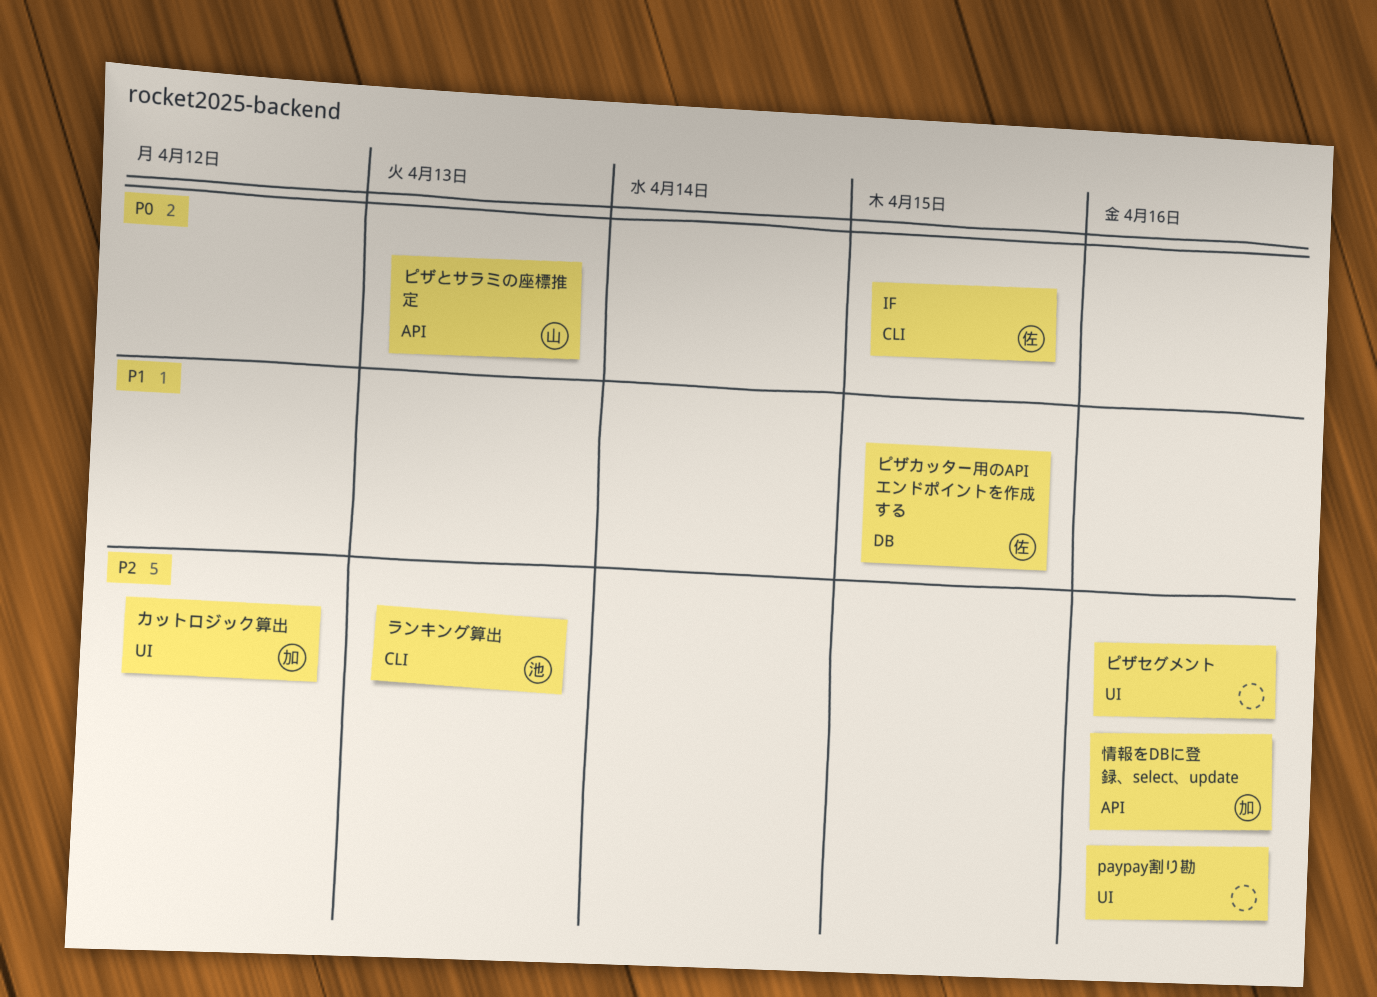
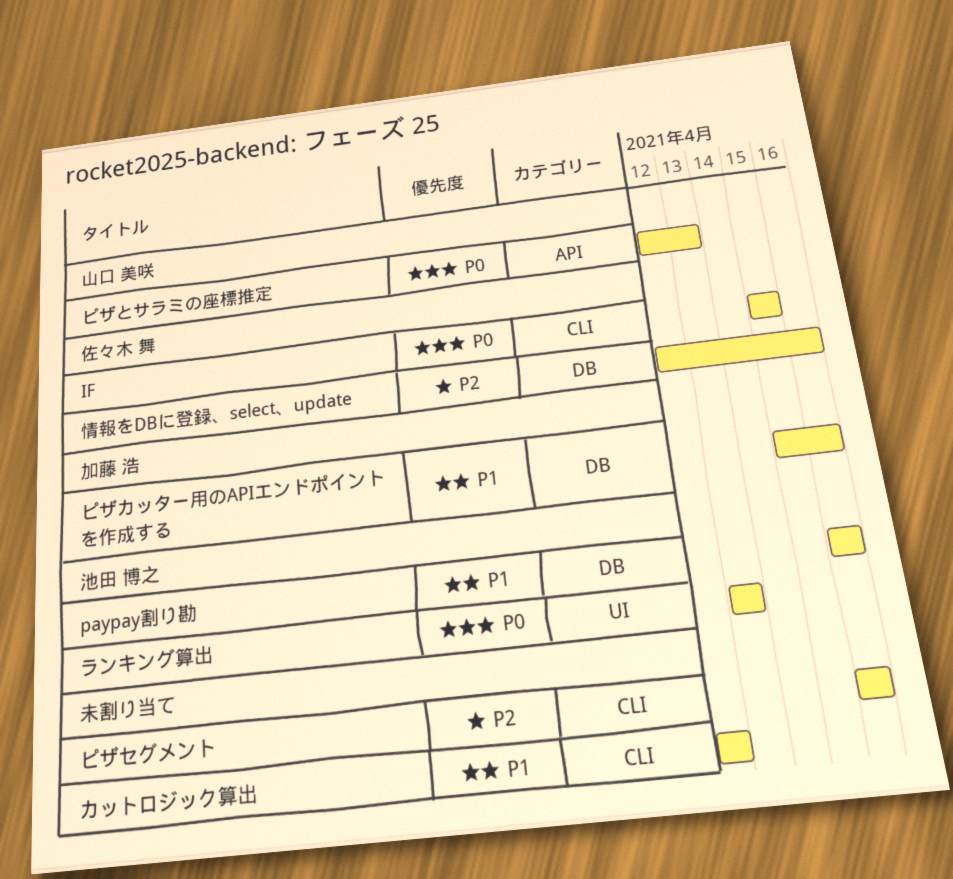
paypay割り勘, owner: none -> 池田 博之
paypay割り勘, priority: P2 -> P1
paypay割り勘, label: UI -> DB
カットロジック算出, owner: 加藤 浩 -> none
カットロジック算出, priority: P2 -> P1
カットロジック算出, label: UI -> CLI
ピザカッター用のAPIエンドポイントを作成する, owner: 佐々木 舞 -> 加藤 浩
ピザカッター用のAPIエンドポイントを作成する, due: Apr 15 -> Apr 16
ピザセグメント, label: UI -> CLI
ランキング算出, priority: P2 -> P0
ランキング算出, label: CLI -> UI
情報をDBに登録、select、update, owner: 加藤 浩 -> 佐々木 舞
情報をDBに登録、select、update, label: API -> DB

